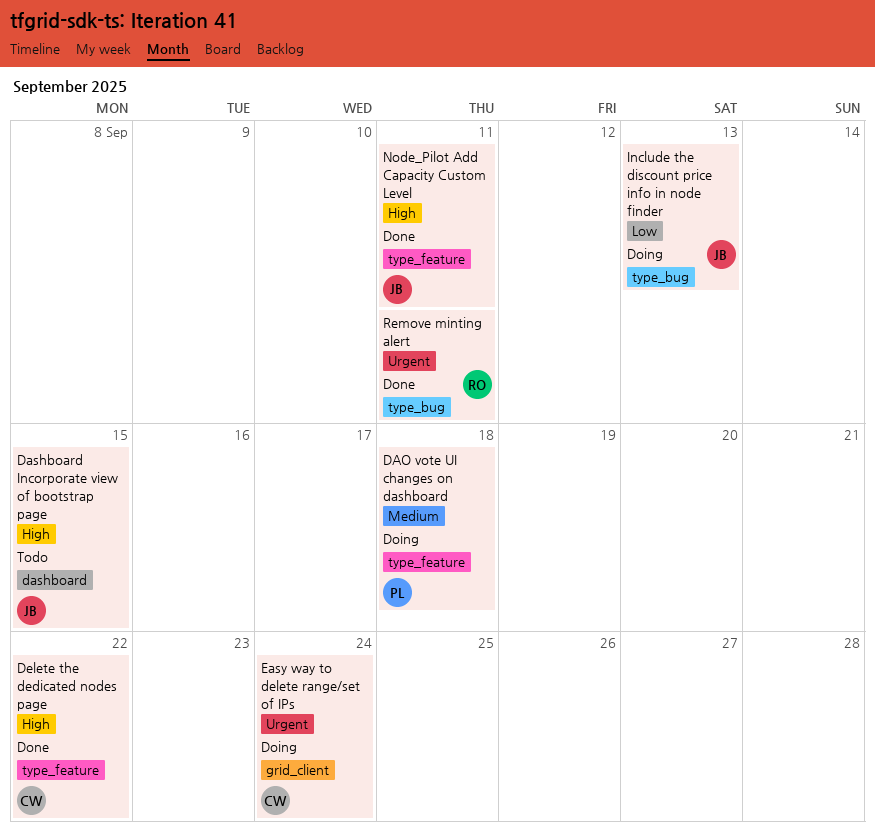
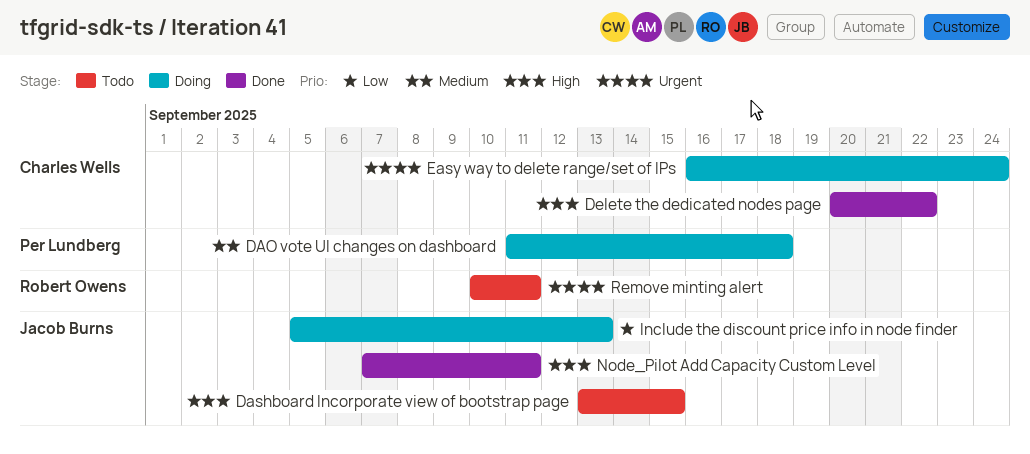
Remove minting alert, status: Done -> Todo

